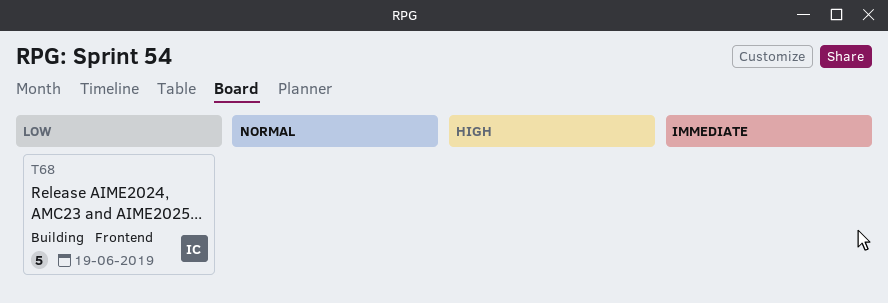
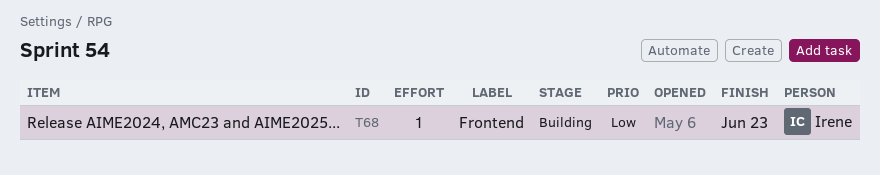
T68, estimate: 5 -> 1
T68, due: Jun 19 -> Jun 23

